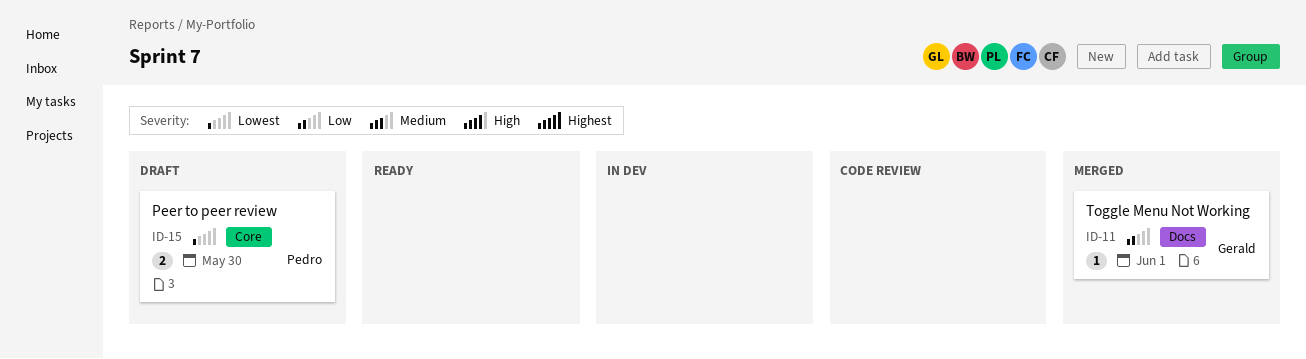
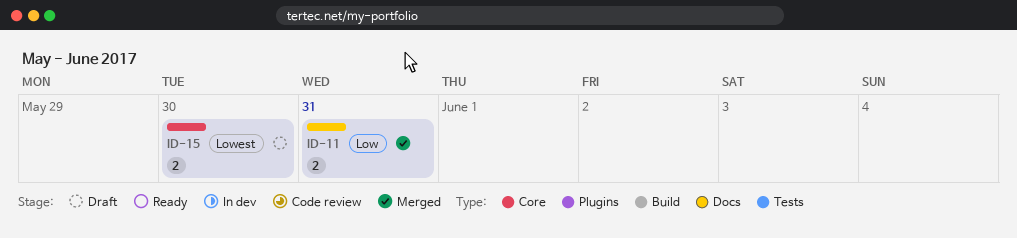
ID-11, estimate: 1 -> 2
ID-11, due: Jun 1 -> May 31

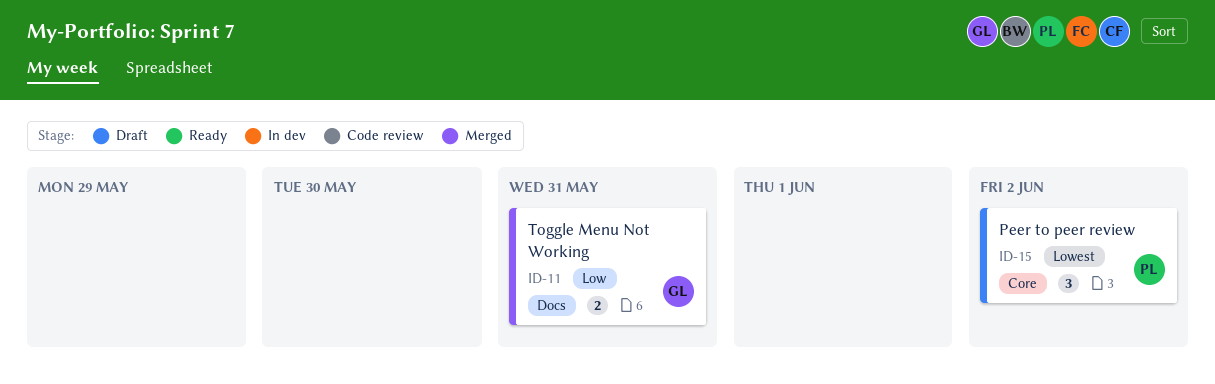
ID-15, estimate: 2 -> 3
ID-15, due: May 30 -> Jun 2

